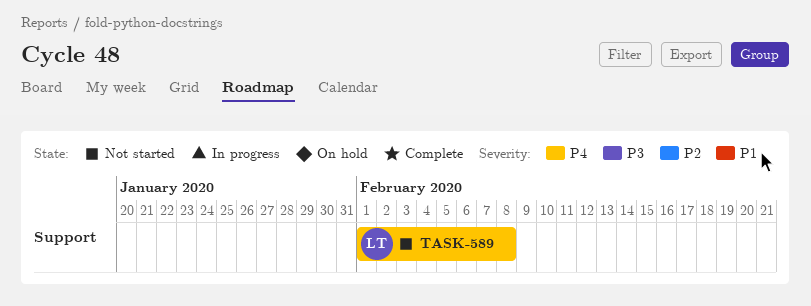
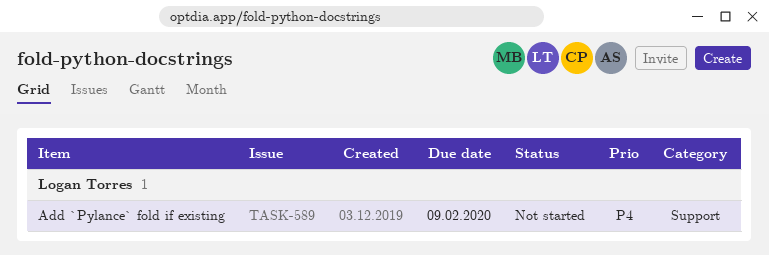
TASK-589, due: Feb 8 -> Feb 9

